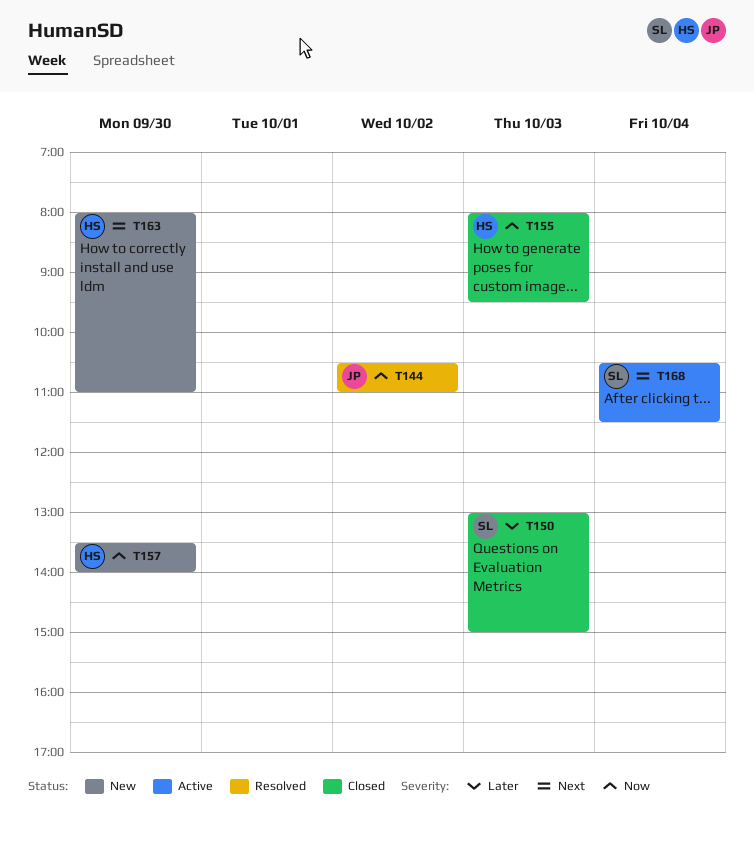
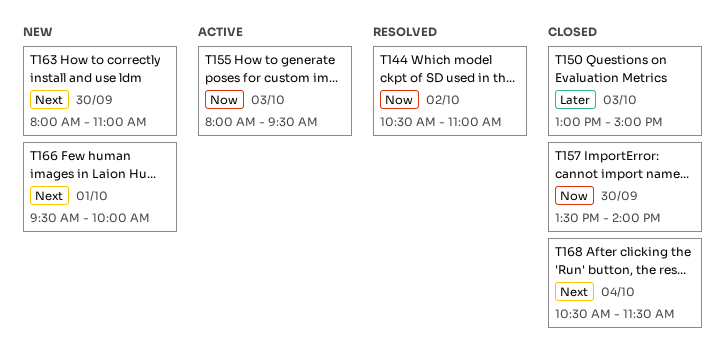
T155, status: Closed -> Active
T157, status: New -> Closed
T166: none -> present
T168, status: Active -> Closed

